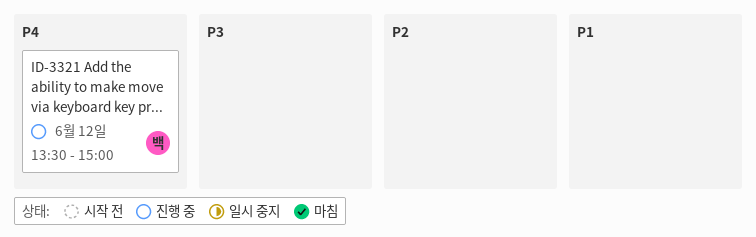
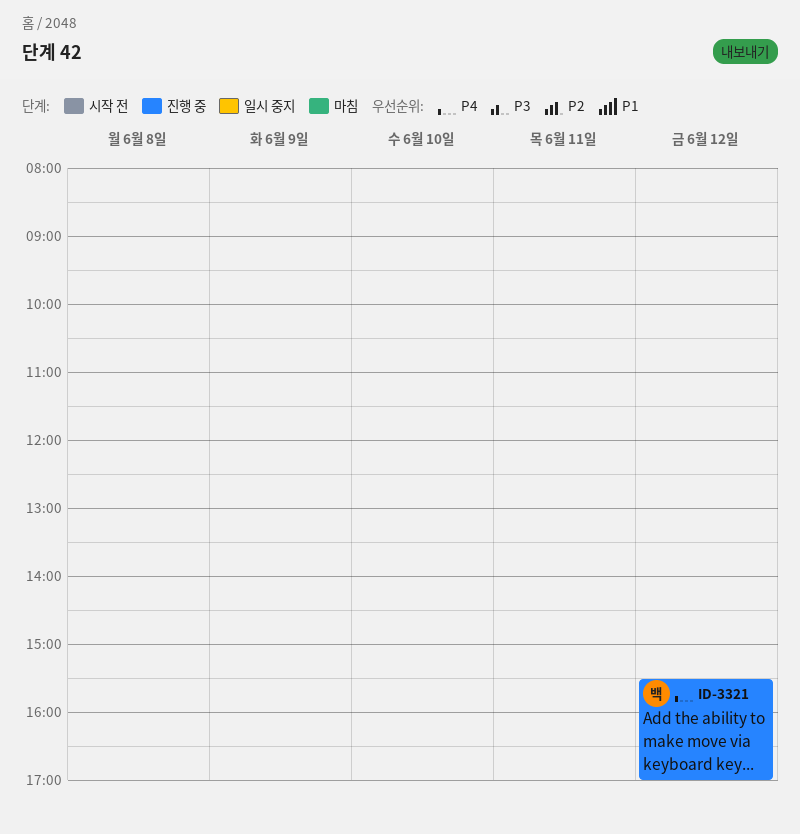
ID-3321, begins: 13:30 -> 15:30
ID-3321, ends: 15:00 -> 17:00

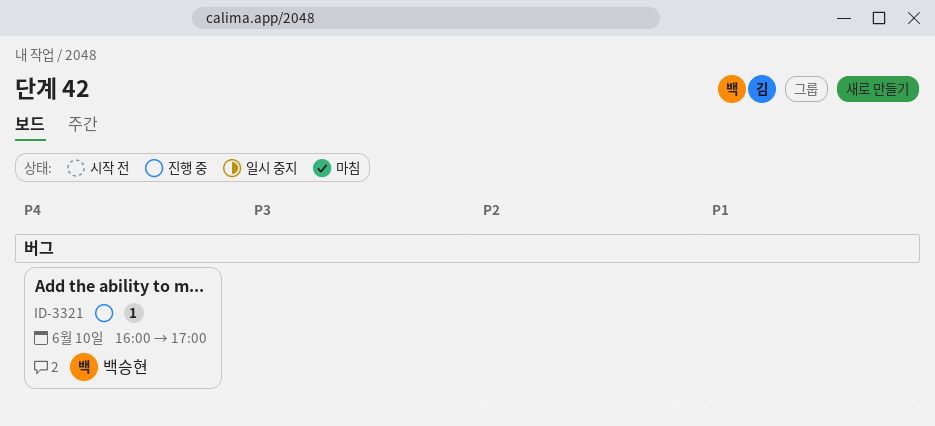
ID-3321, day: Jun 12 -> Jun 10
ID-3321, begins: 15:30 -> 16:00

